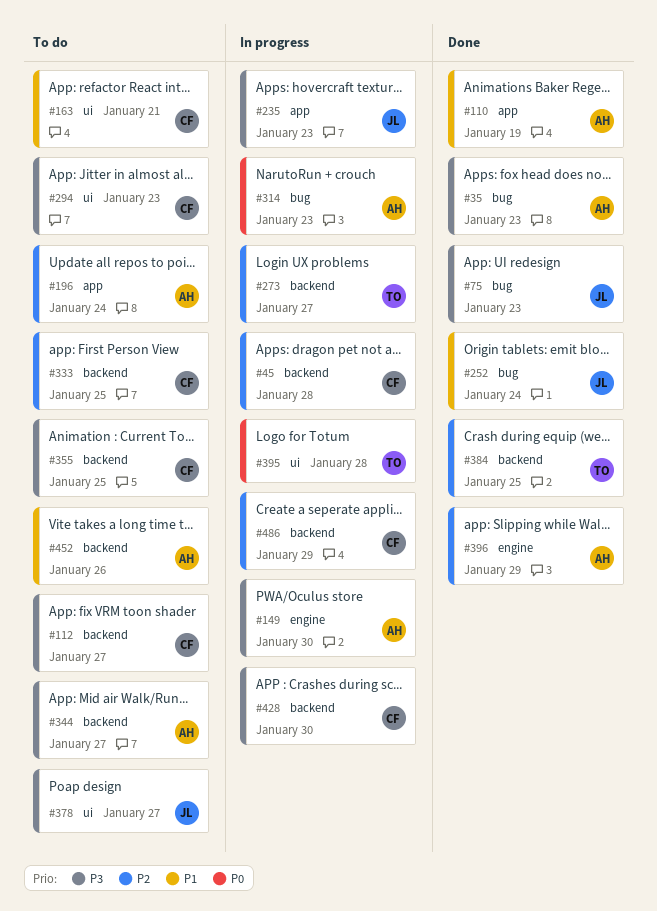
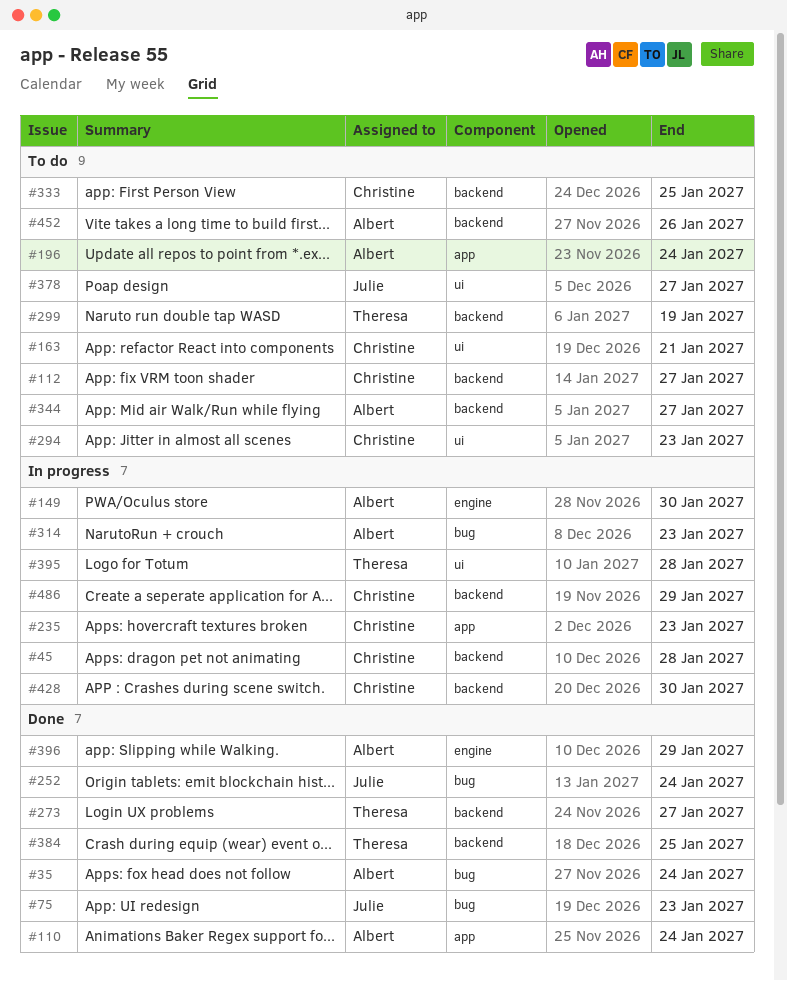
#35, due: Jan 23 -> Jan 24
#110, due: Jan 19 -> Jan 24
#235, owner: Julie -> Christine
#273, status: In progress -> Done
#299: none -> present
#355: present -> none

